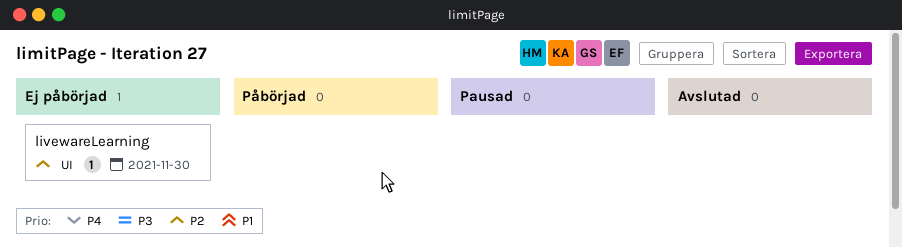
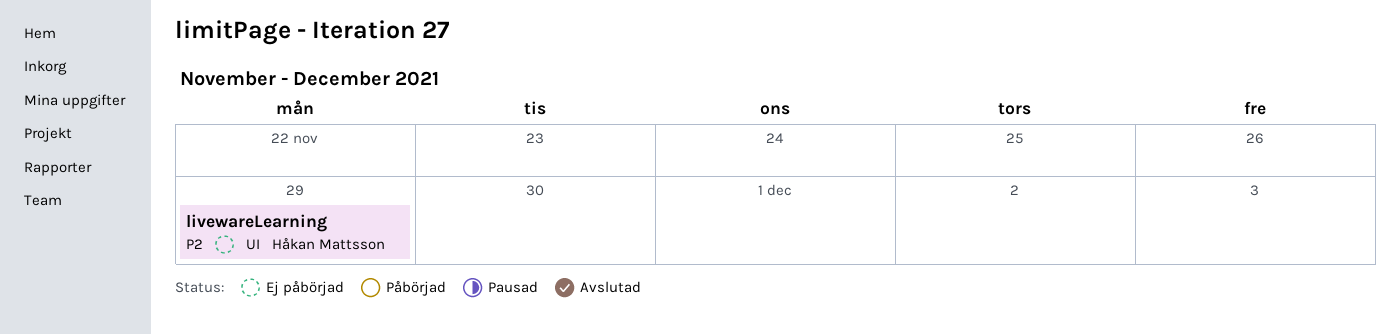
livewareLearning, due: Nov 30 -> Nov 29

